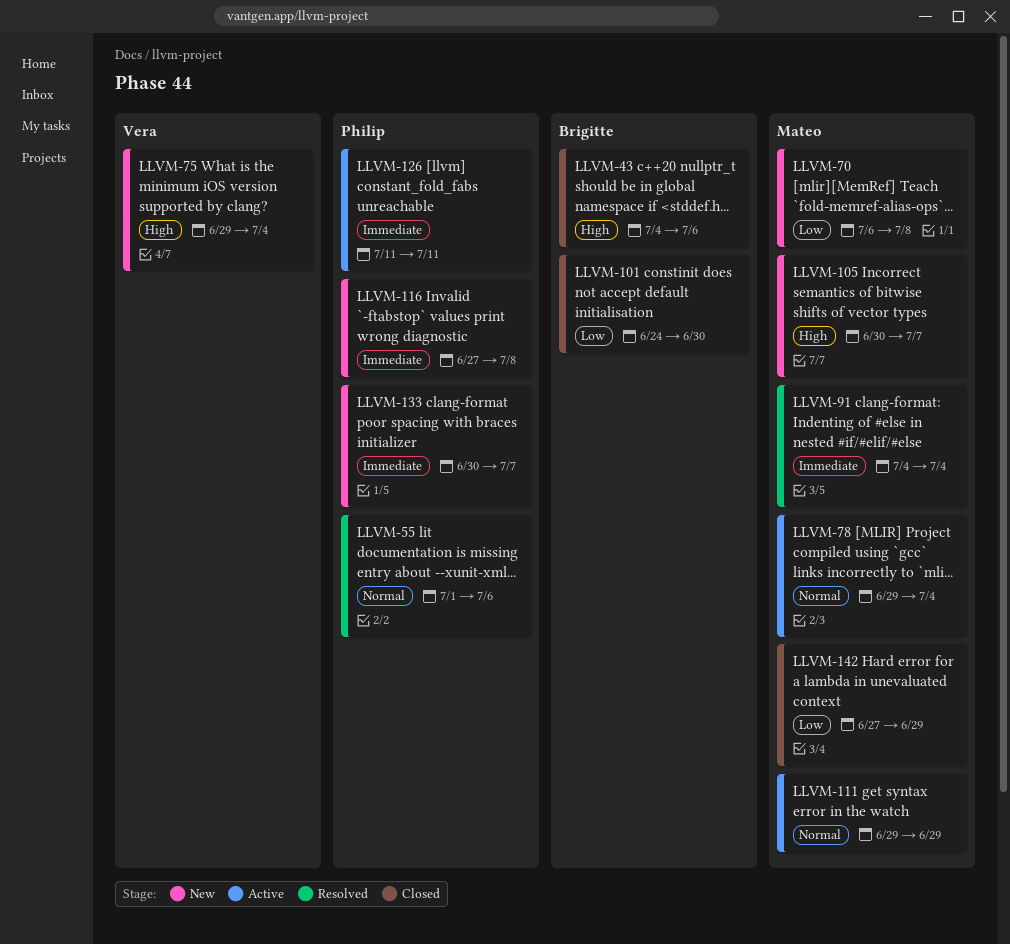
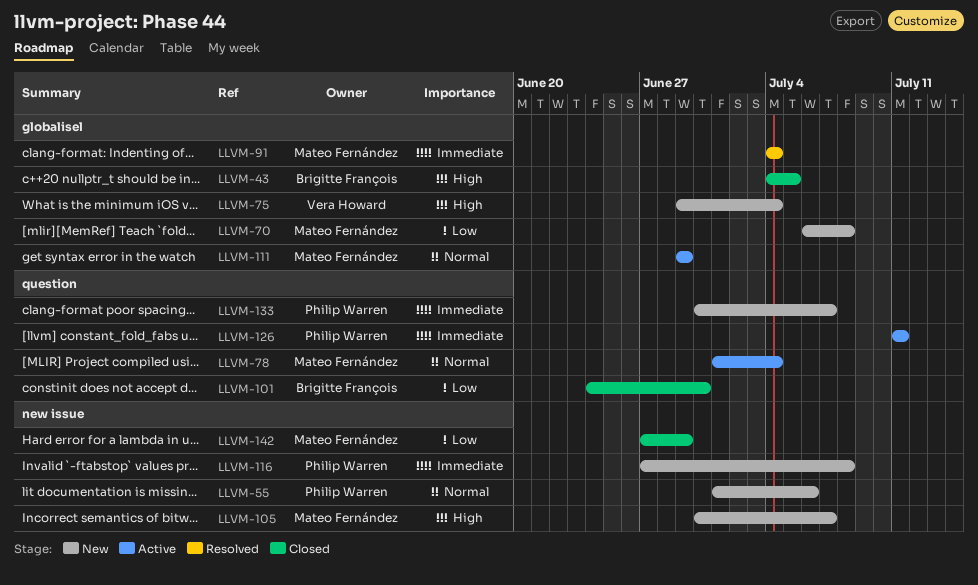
LLVM-43, due: Jul 6 -> Jul 5
LLVM-55, status: Resolved -> New
LLVM-78, start: Jun 29 -> Jul 1

